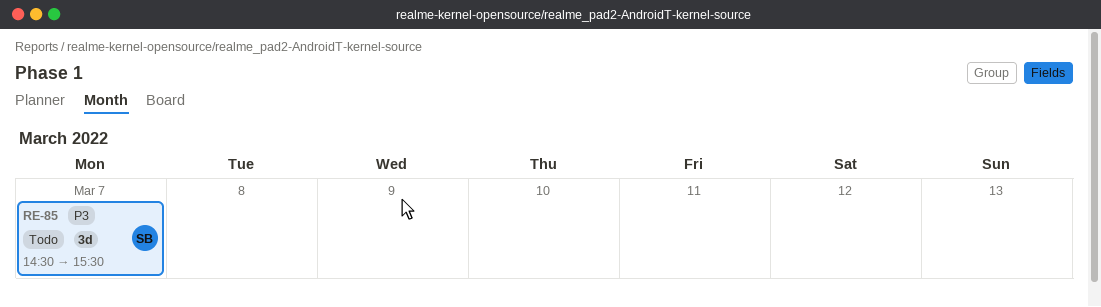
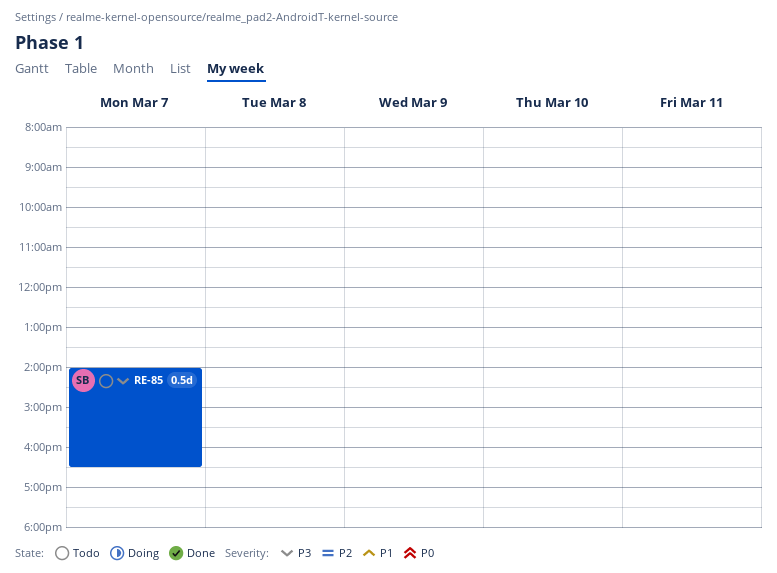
RE-85, estimate: 3d -> 0.5d
RE-85, begins: 14:30 -> 14:00
RE-85, ends: 15:30 -> 16:30

